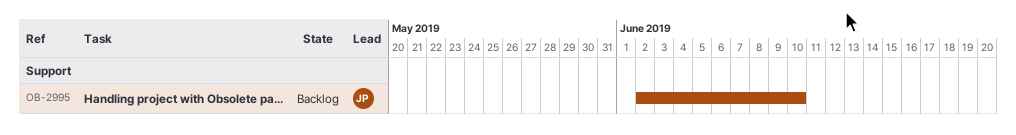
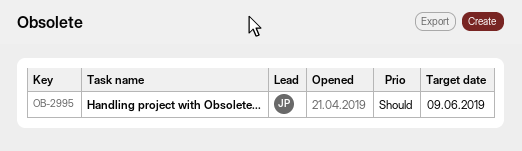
OB-2995, due: Jun 10 -> Jun 9

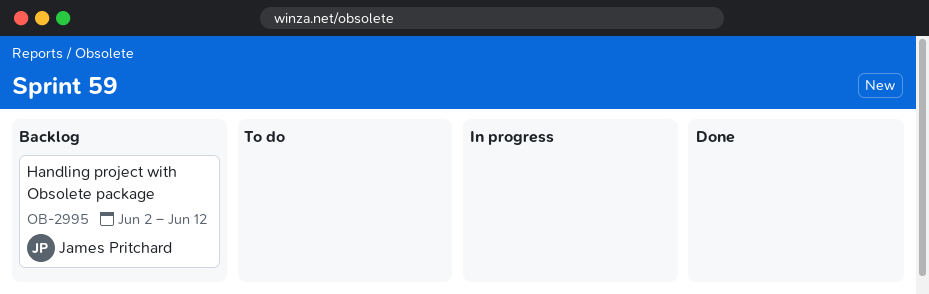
OB-2995, due: Jun 9 -> Jun 12

